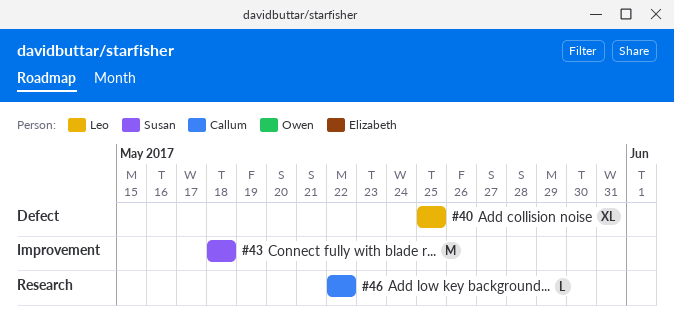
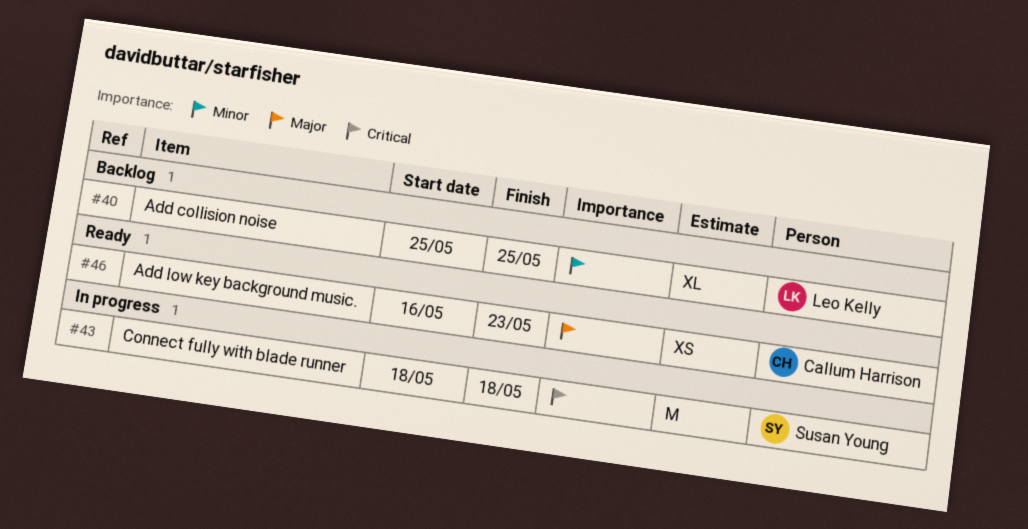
#46, estimate: L -> XS
#46, start: May 22 -> May 16
#46, due: May 22 -> May 23

